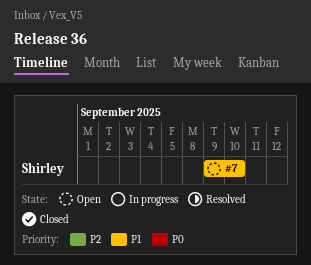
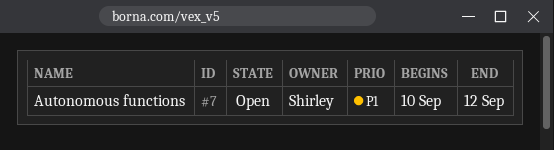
#7, start: Sep 9 -> Sep 10
#7, due: Sep 10 -> Sep 12

